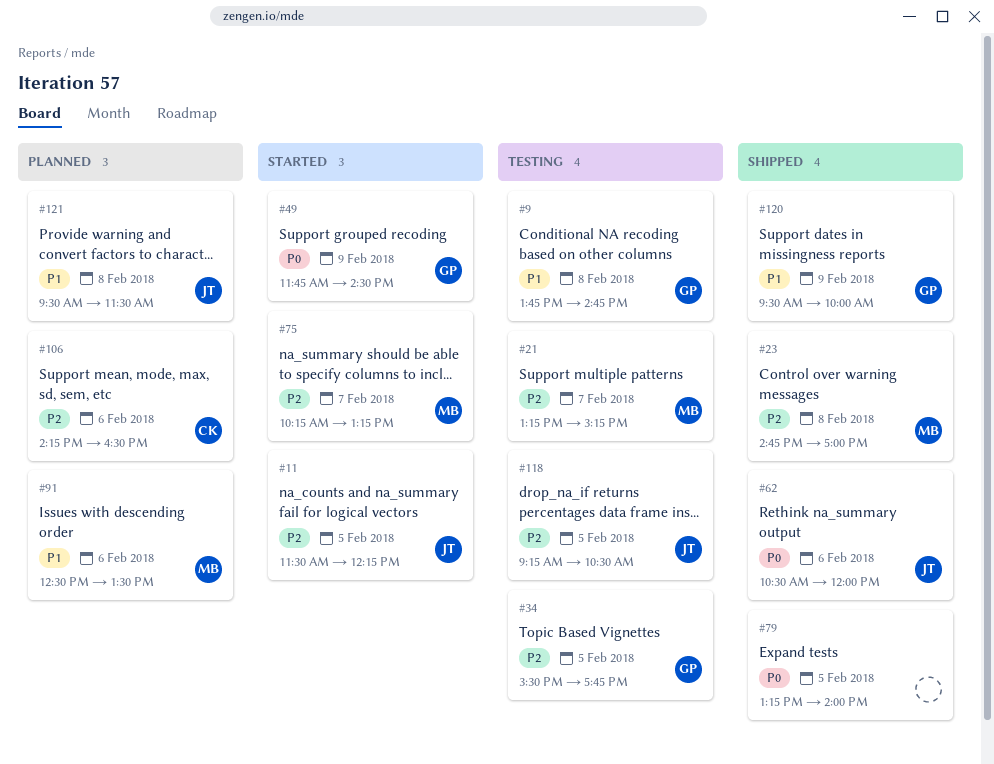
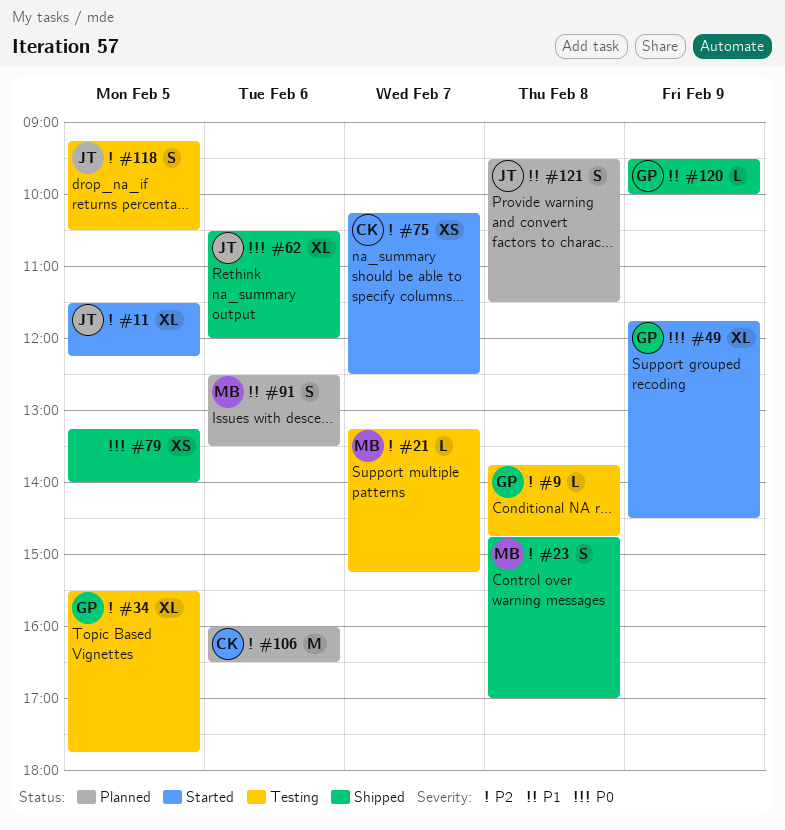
#9, priority: P1 -> P2
#75, owner: MB -> CK
#75, ends: 13:15 -> 12:30
#106, begins: 14:15 -> 16:00

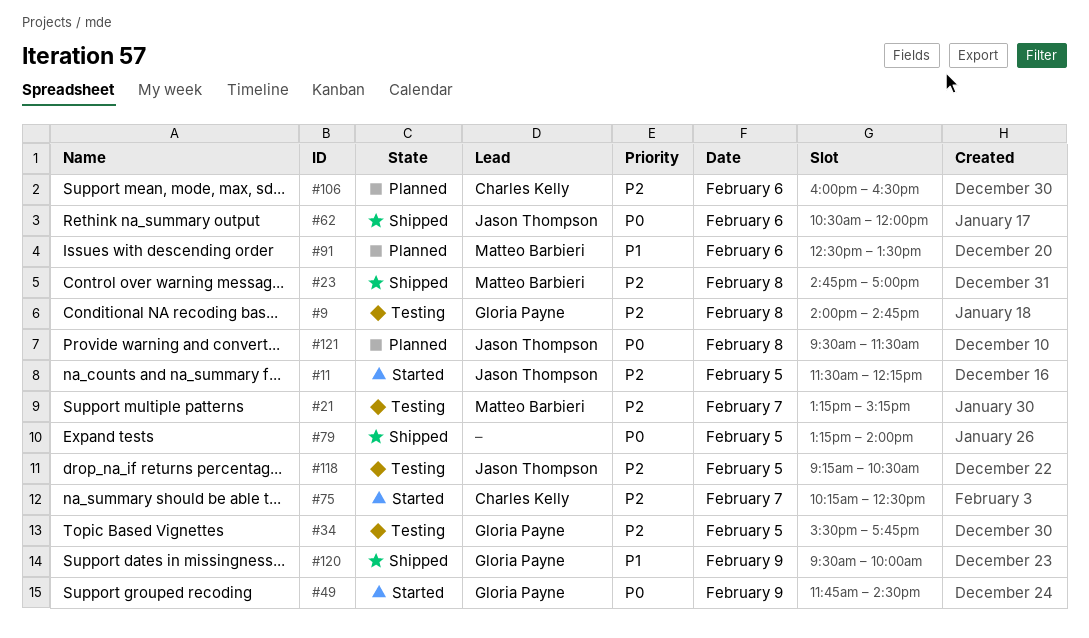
#9, begins: 13:45 -> 14:00
#121, priority: P1 -> P0

